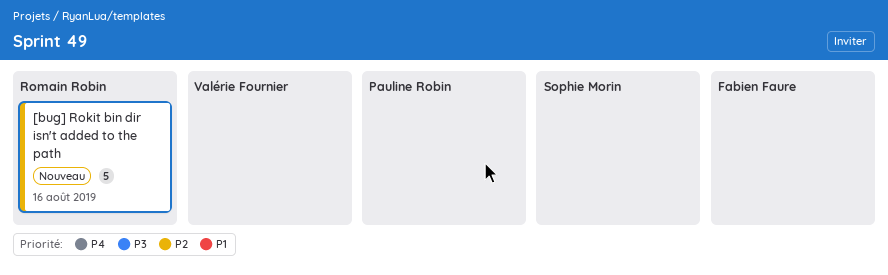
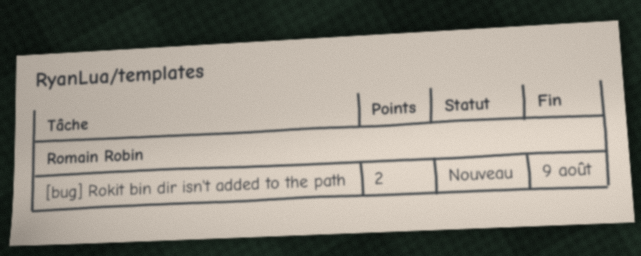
[bug] Rokit bin dir isn't added to the path, estimate: 5 -> 2
[bug] Rokit bin dir isn't added to the path, due: Aug 16 -> Aug 9

